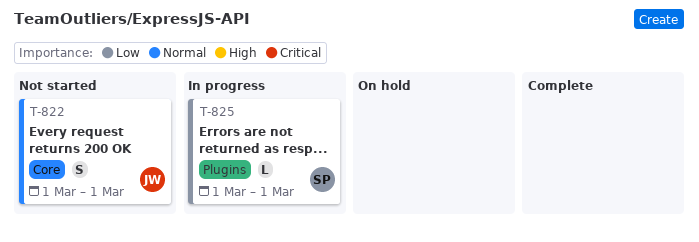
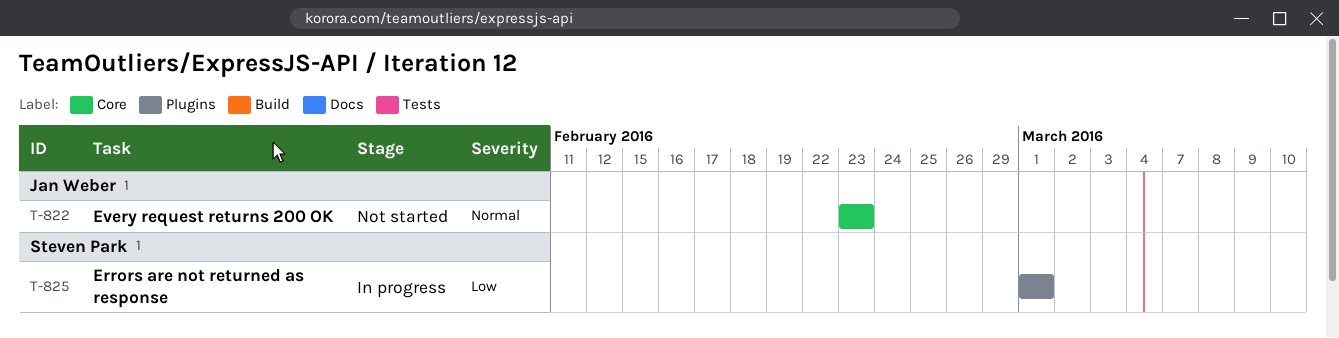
T-822, start: Mar 1 -> Feb 23
T-822, due: Mar 1 -> Feb 23

